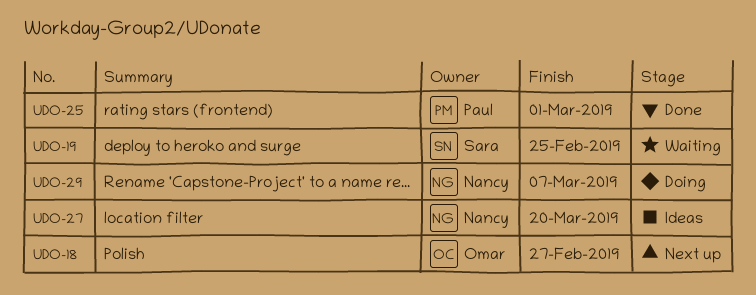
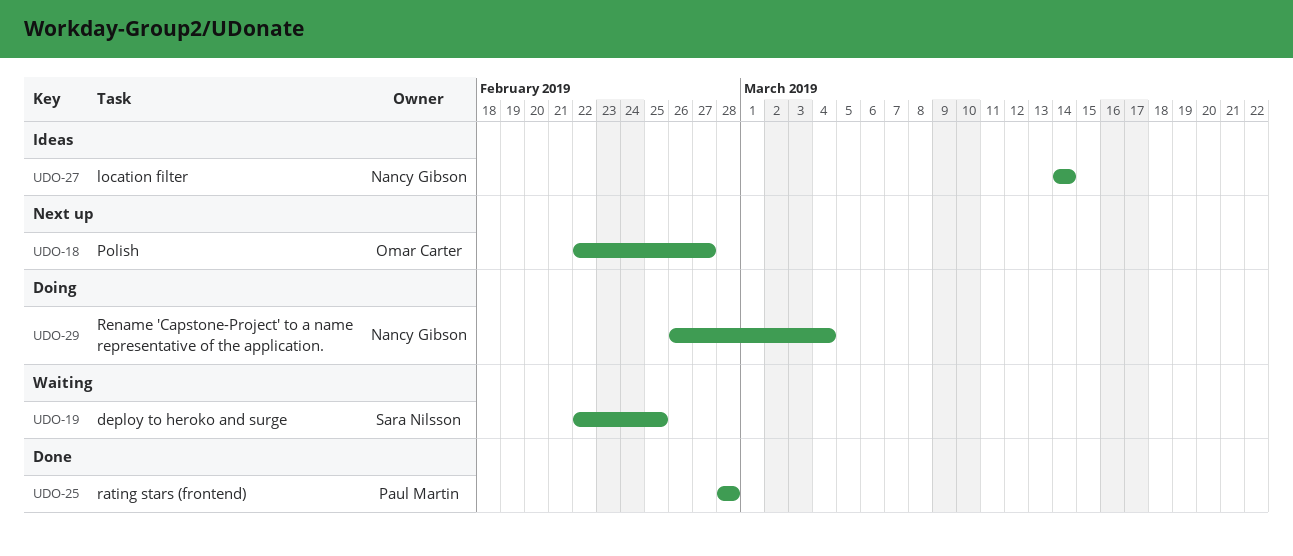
UDO-25, due: Mar 1 -> Feb 28
UDO-27, due: Mar 20 -> Mar 14
UDO-29, due: Mar 7 -> Mar 4

